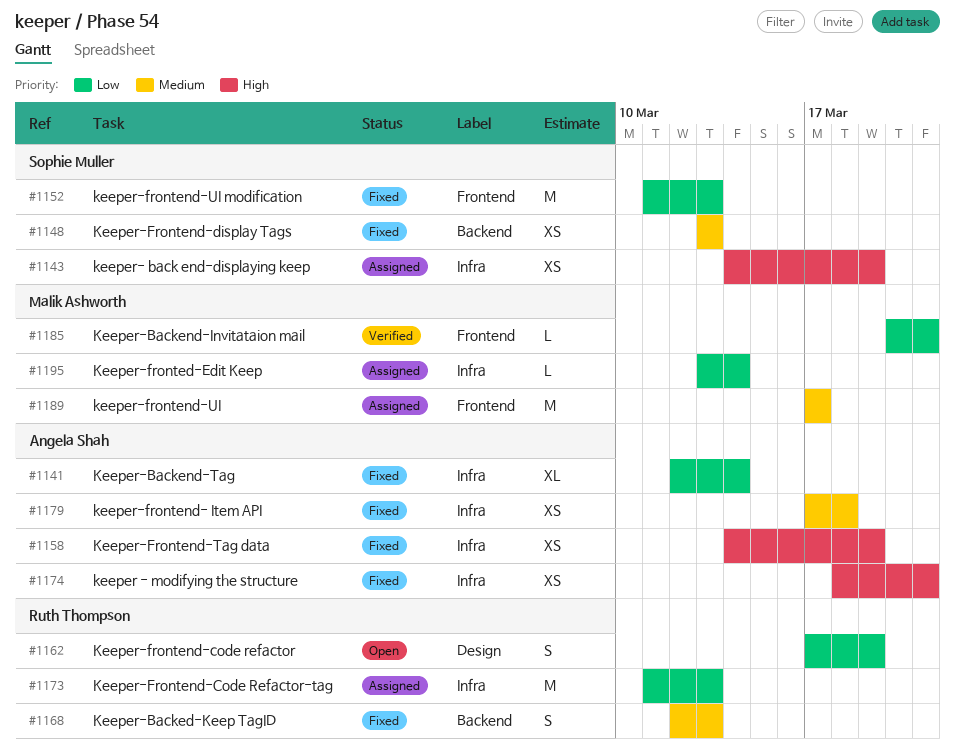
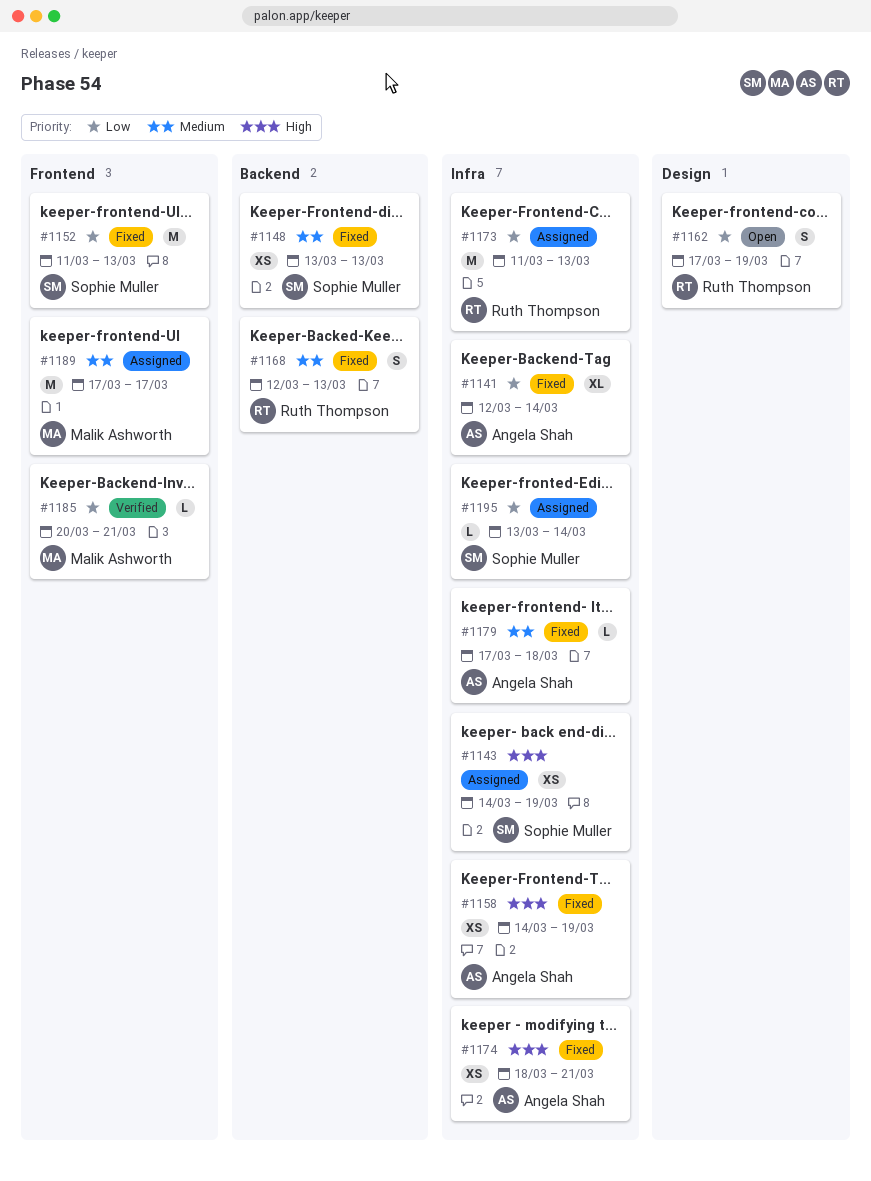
#1179, estimate: XS -> L
#1195, owner: Malik Ashworth -> Sophie Muller

